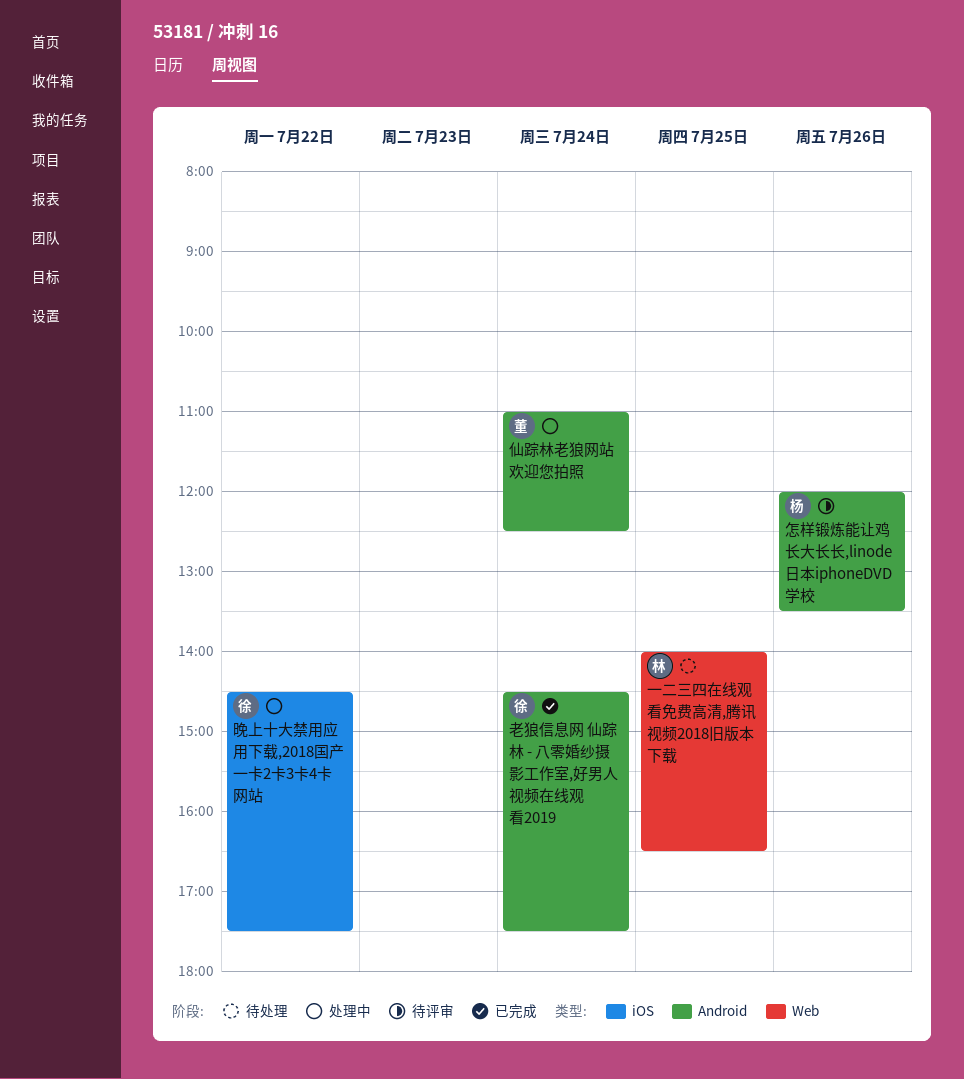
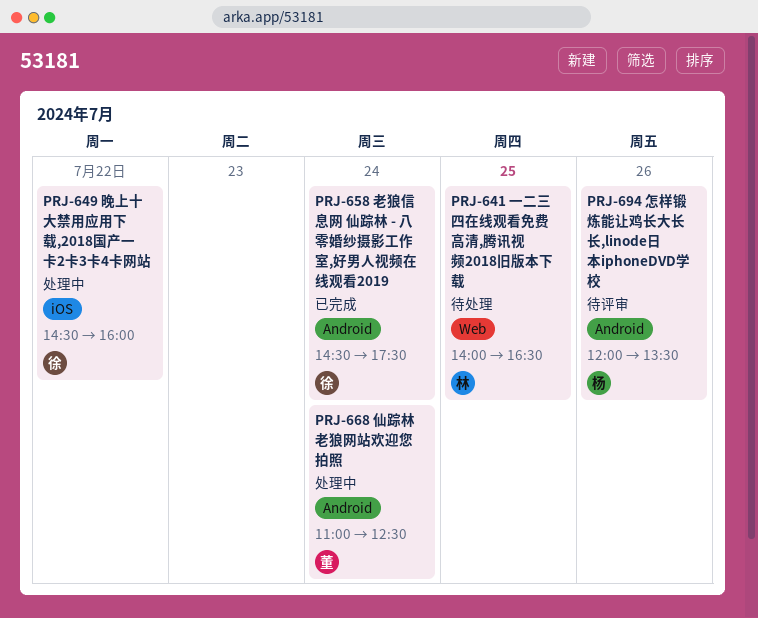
晚上十大禁用应用下载,2018国产一卡2卡3卡4卡网站, ends: 17:30 -> 16:00

